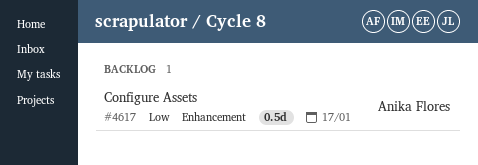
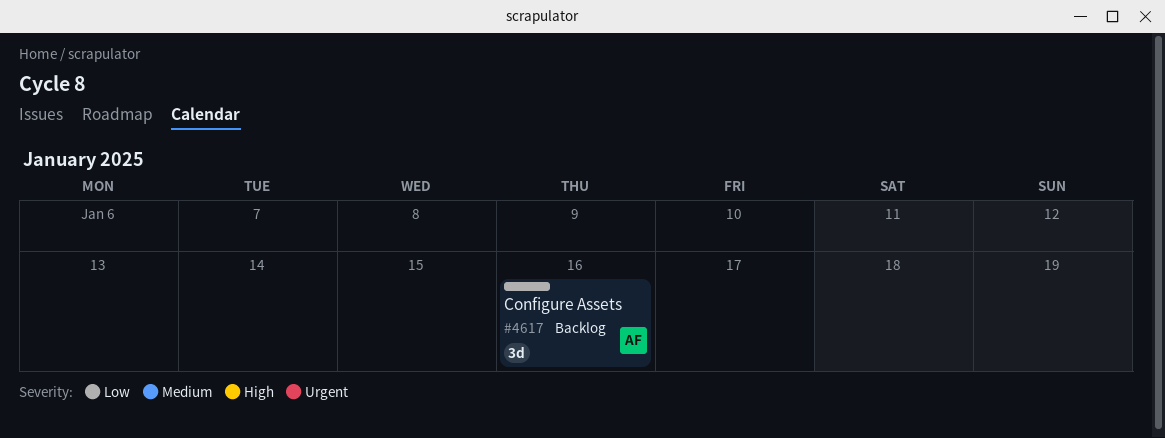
#4617, estimate: 0.5d -> 3d
#4617, due: Jan 17 -> Jan 16

